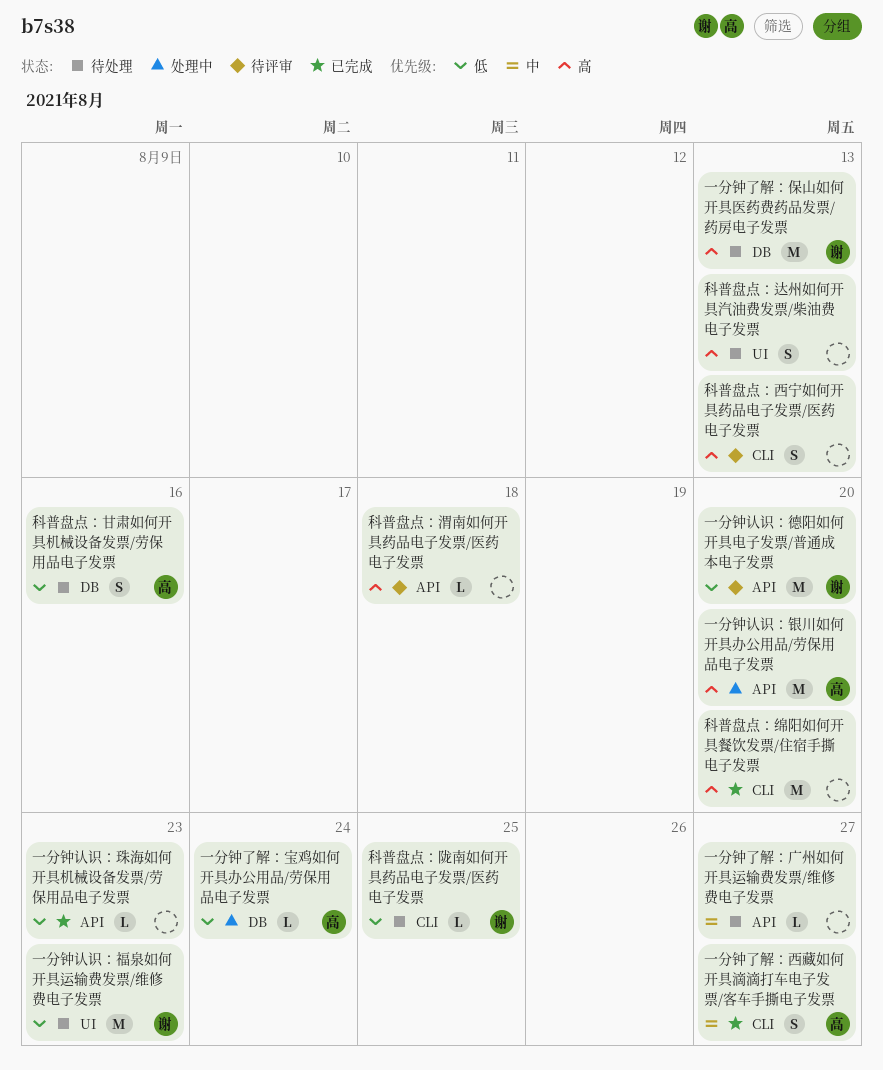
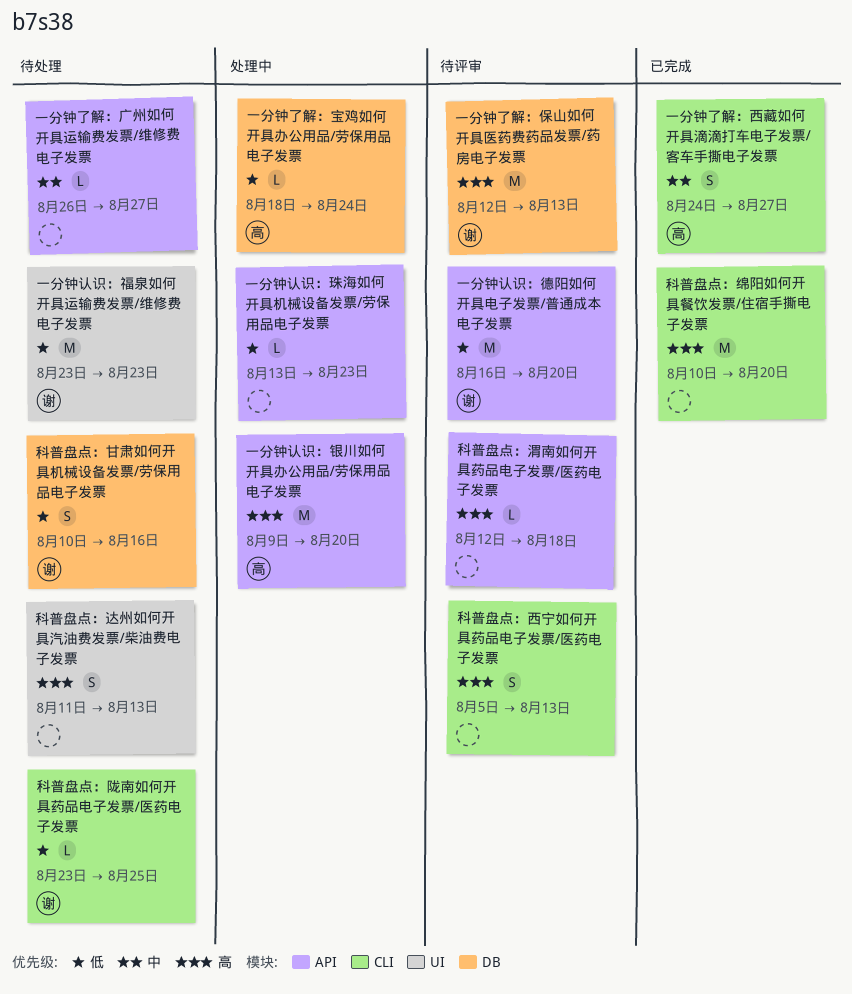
一分钟了解：保山如何开具医药费药品发票/药房电子发票, status: 待处理 -> 待评审
一分钟认识：珠海如何开具机械设备发票/劳保用品电子发票, status: 已完成 -> 处理中
科普盘点：甘肃如何开具机械设备发票/劳保用品电子发票, owner: 高 -> 谢

